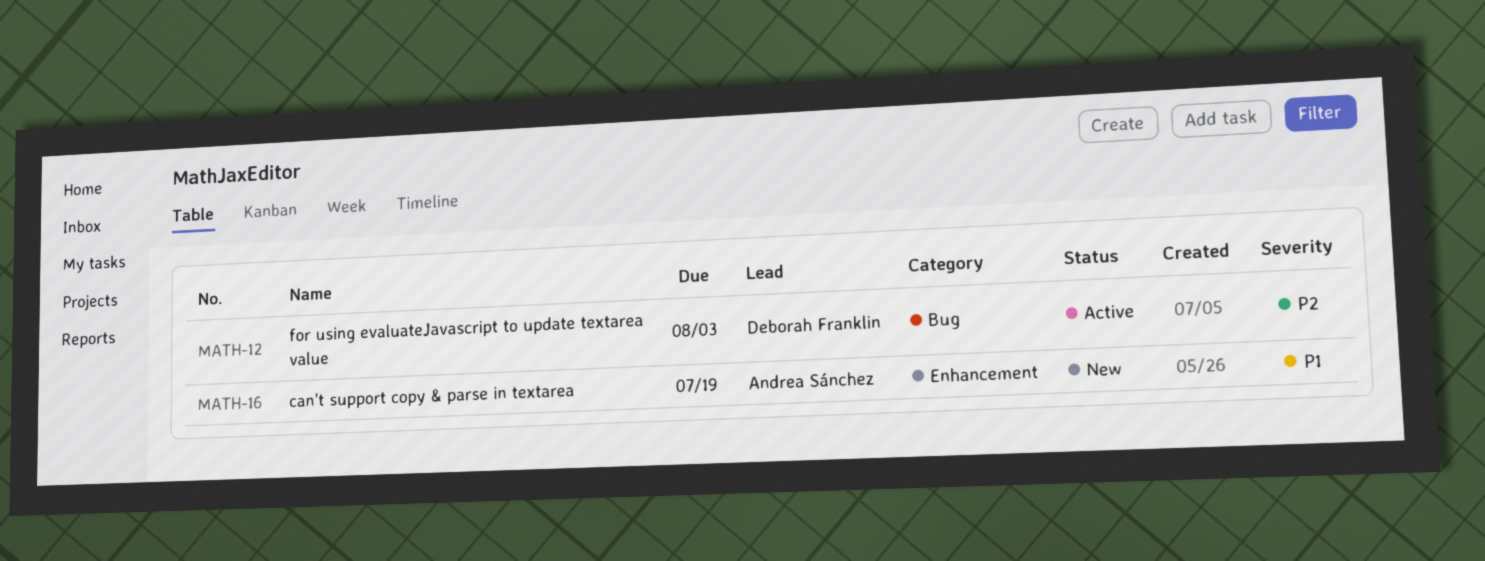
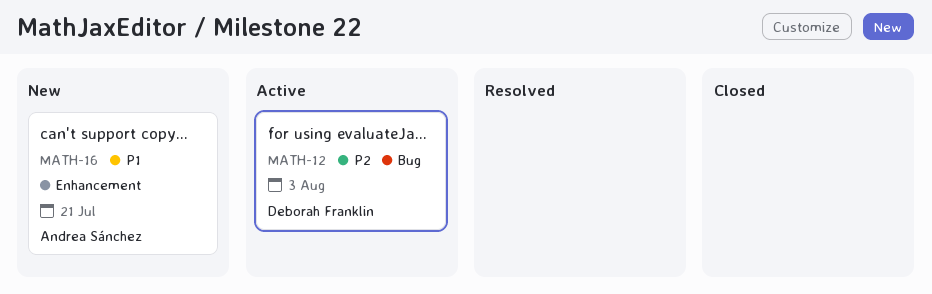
MATH-16, due: Jul 19 -> Jul 21

